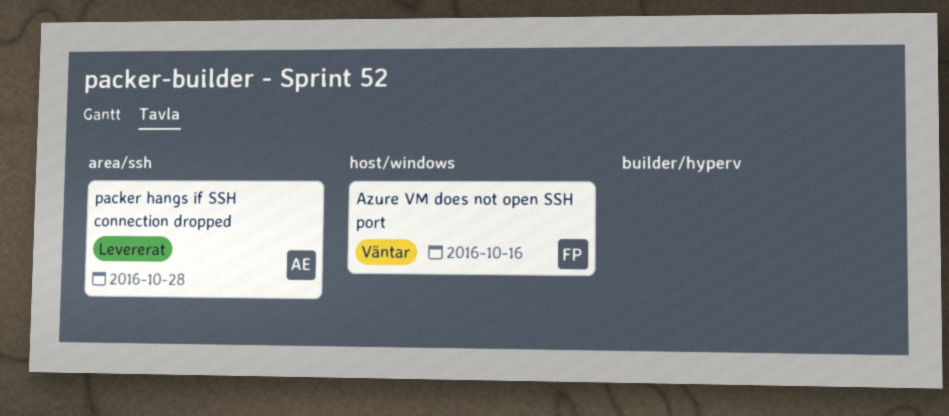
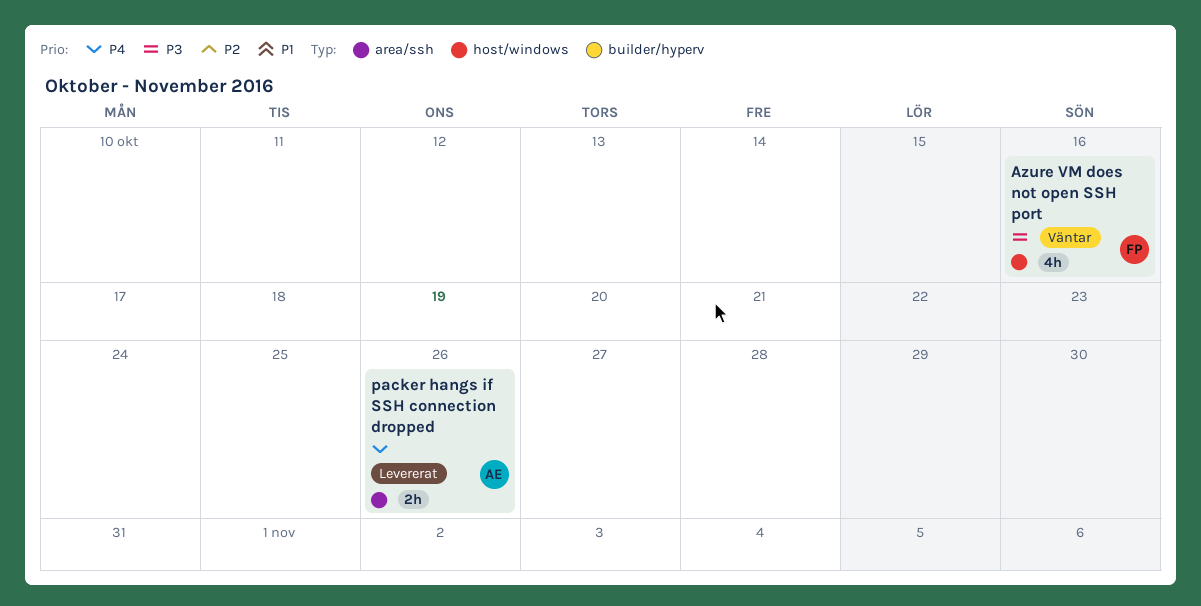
packer hangs if SSH connection dropped, due: Oct 28 -> Oct 26

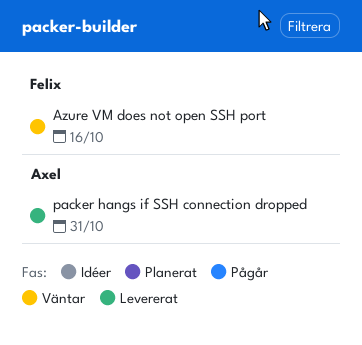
packer hangs if SSH connection dropped, due: Oct 26 -> Oct 31

